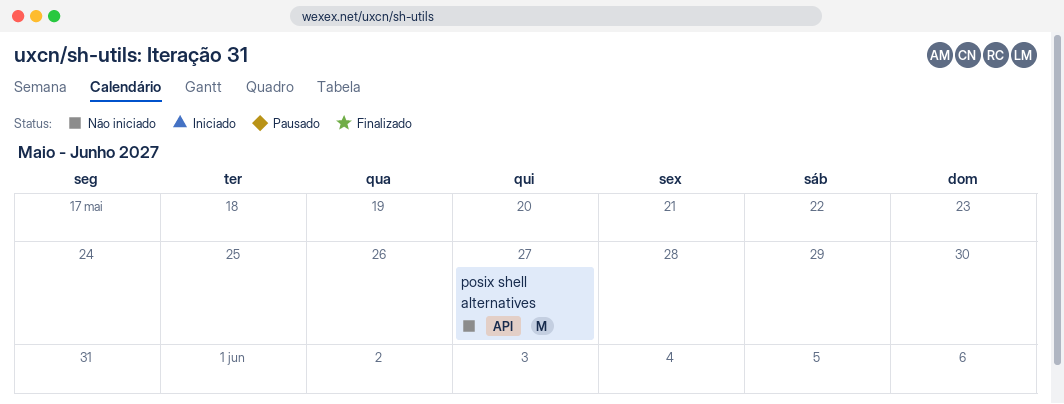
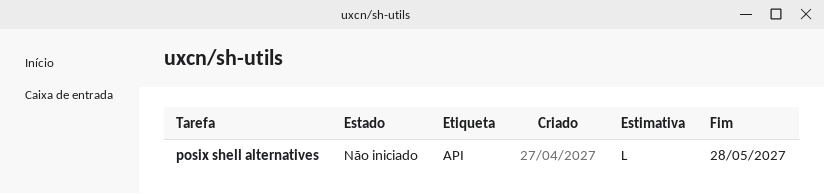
posix shell alternatives, estimate: M -> L
posix shell alternatives, due: May 27 -> May 28

